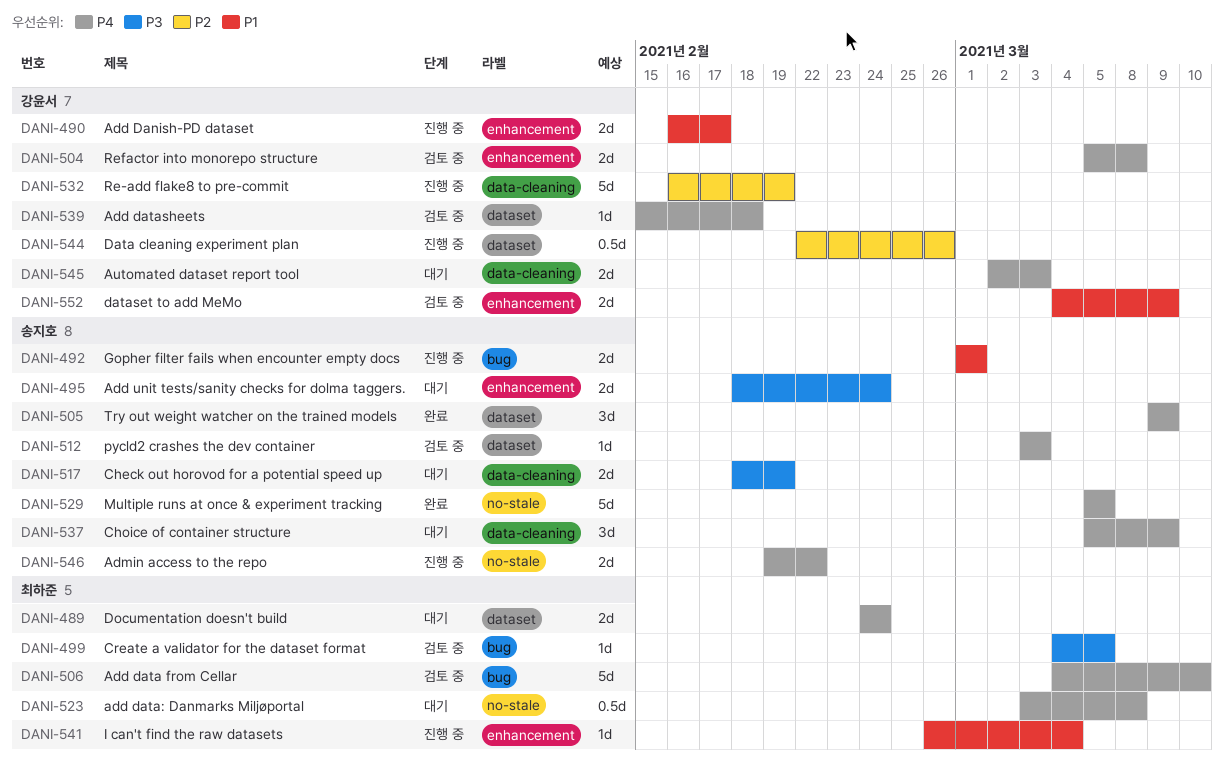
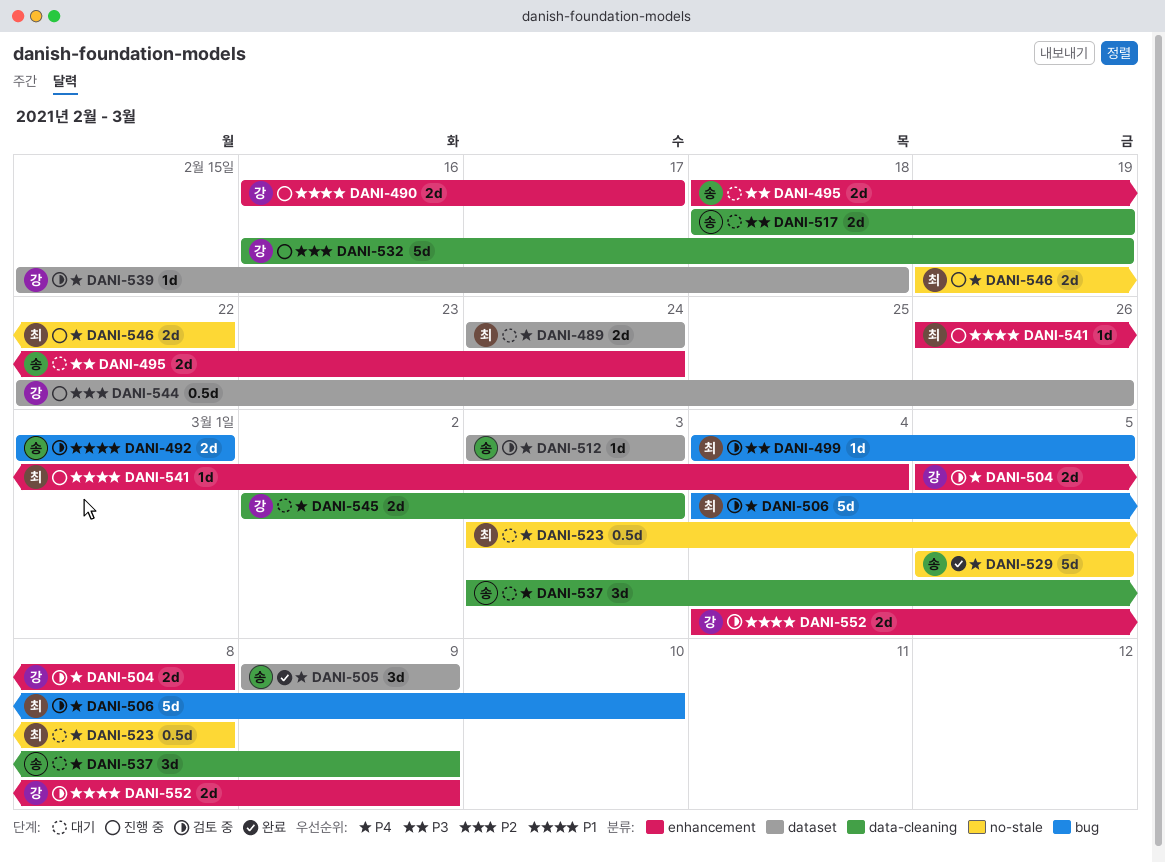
DANI-492, status: 진행 중 -> 검토 중
DANI-537, start: Mar 5 -> Mar 3
DANI-546, owner: 송지호 -> 최하준

